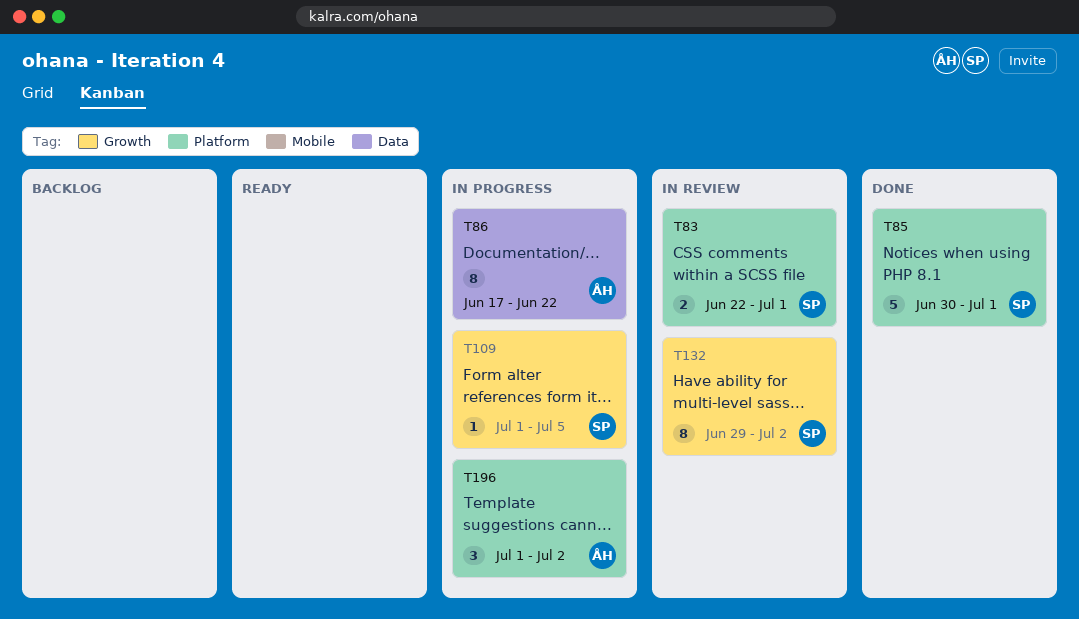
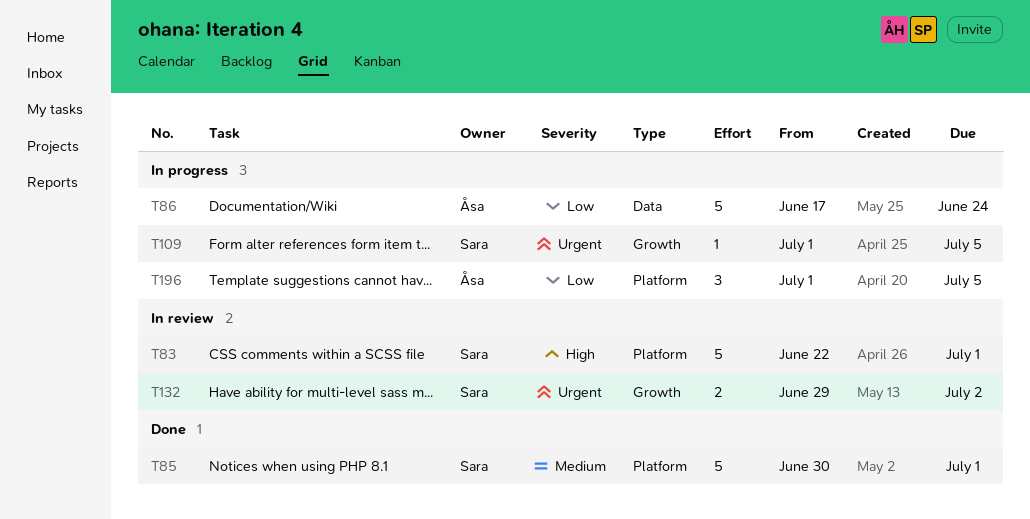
T83, estimate: 2 -> 5
T86, estimate: 8 -> 5
T86, due: Jun 22 -> Jun 24
T132, estimate: 8 -> 2
T196, due: Jul 2 -> Jul 5

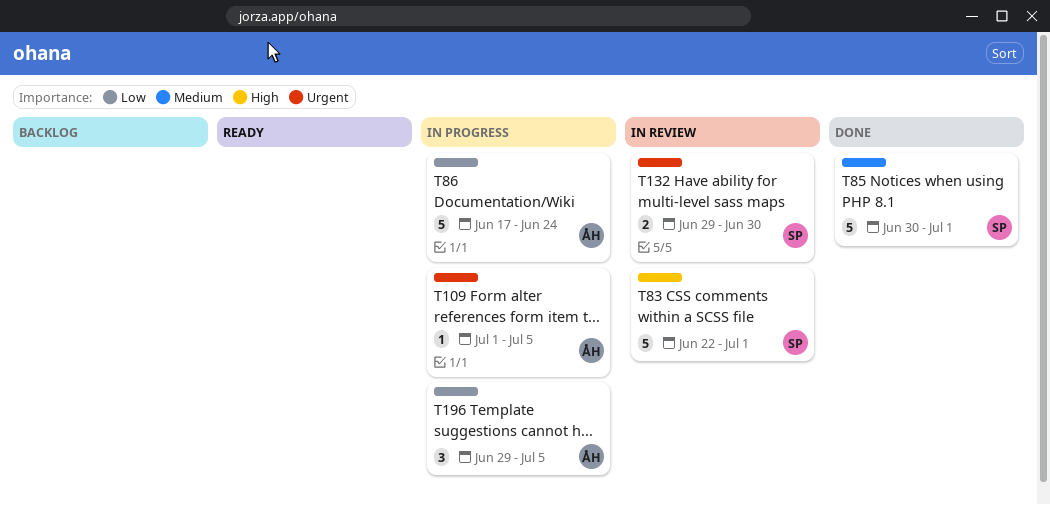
T109, owner: Sara -> Åsa
T132, due: Jul 2 -> Jun 30
T196, start: Jul 1 -> Jun 29

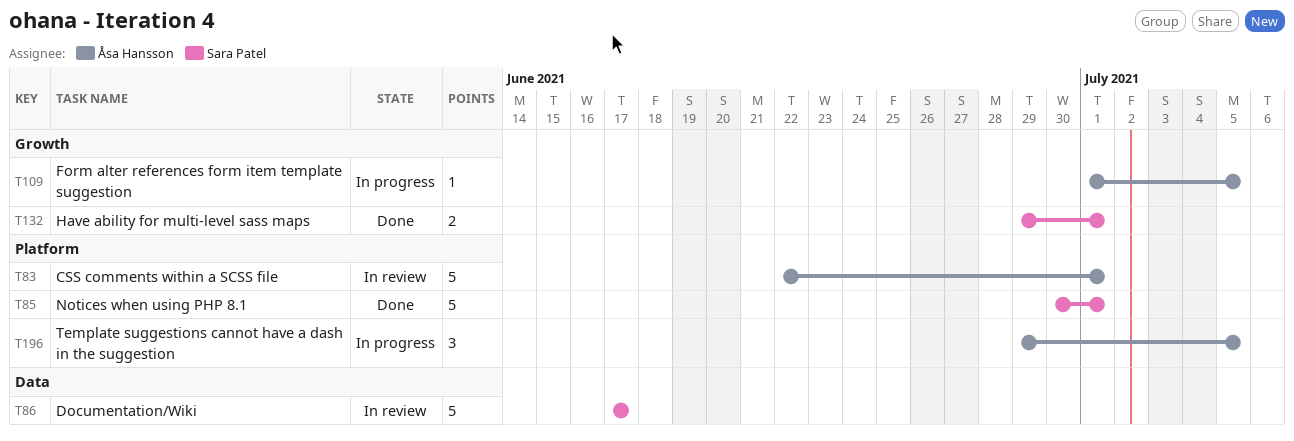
T83, owner: Sara Patel -> Åsa Hansson
T86, status: In progress -> In review
T86, owner: Åsa Hansson -> Sara Patel
T86, due: Jun 24 -> Jun 17
T132, status: In review -> Done
T132, due: Jun 30 -> Jul 1

